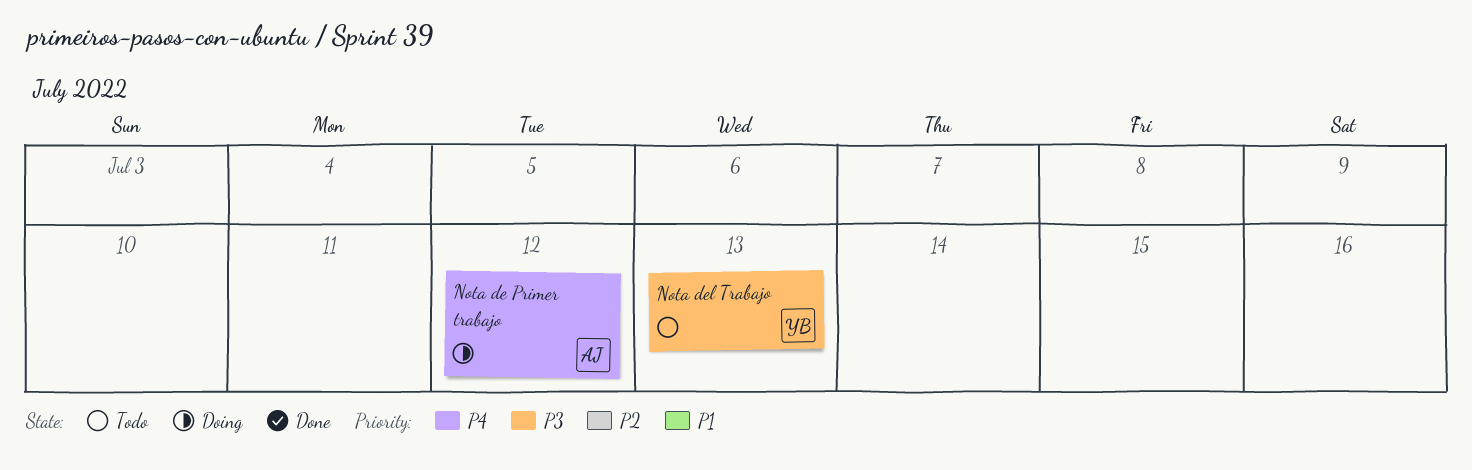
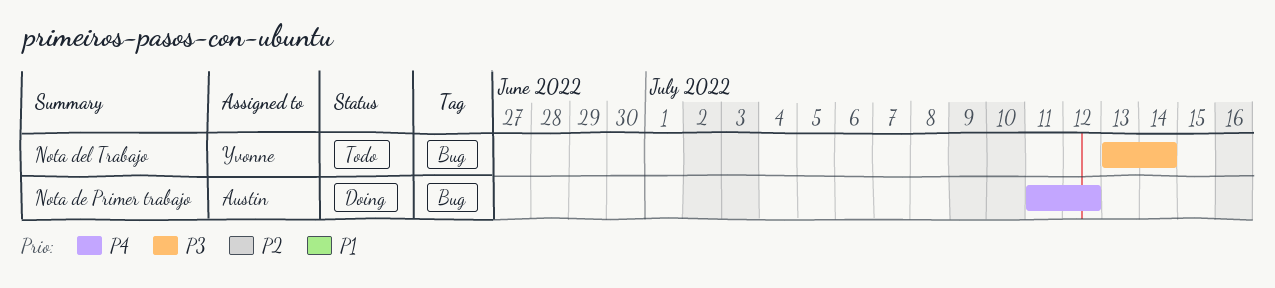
Nota del Trabajo, due: Jul 13 -> Jul 14

